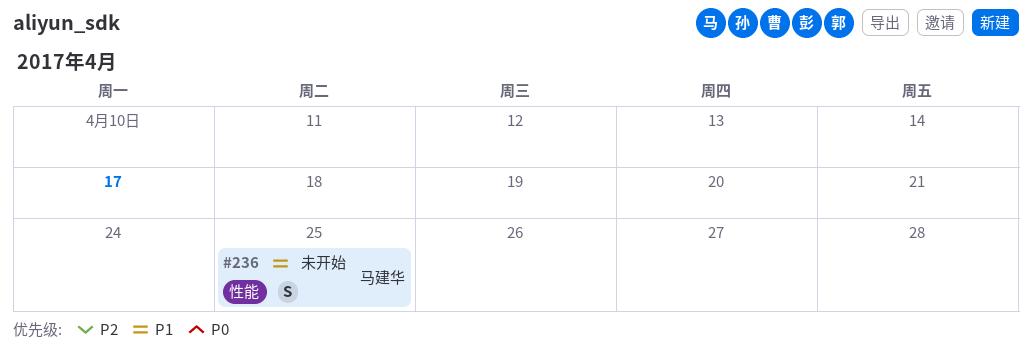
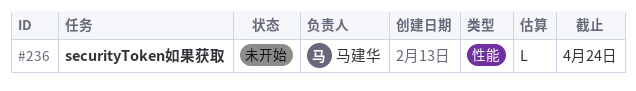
#236, estimate: S -> L
#236, due: Apr 25 -> Apr 24

